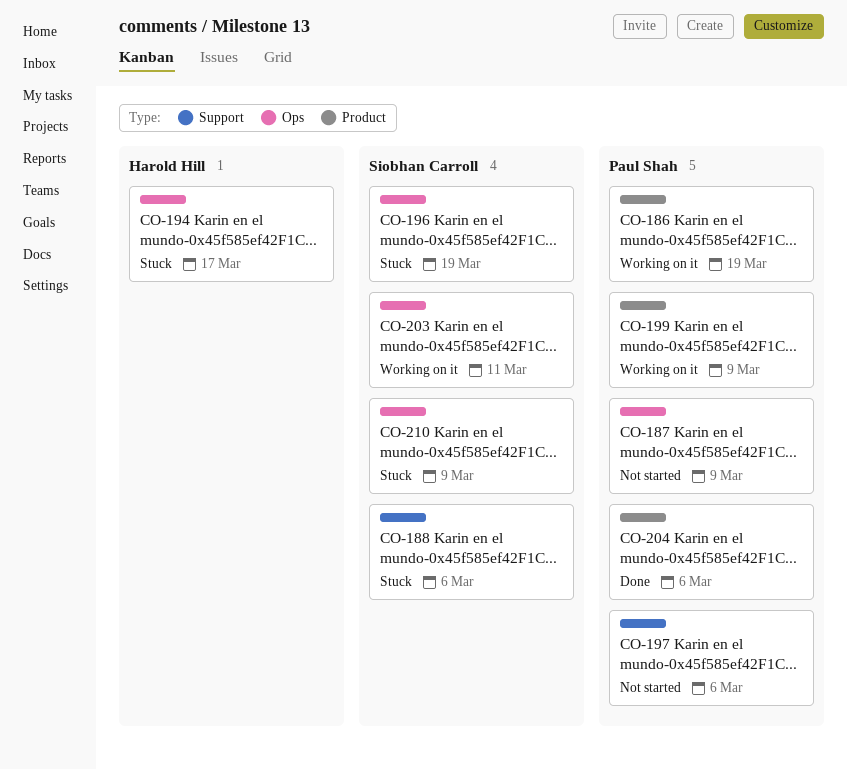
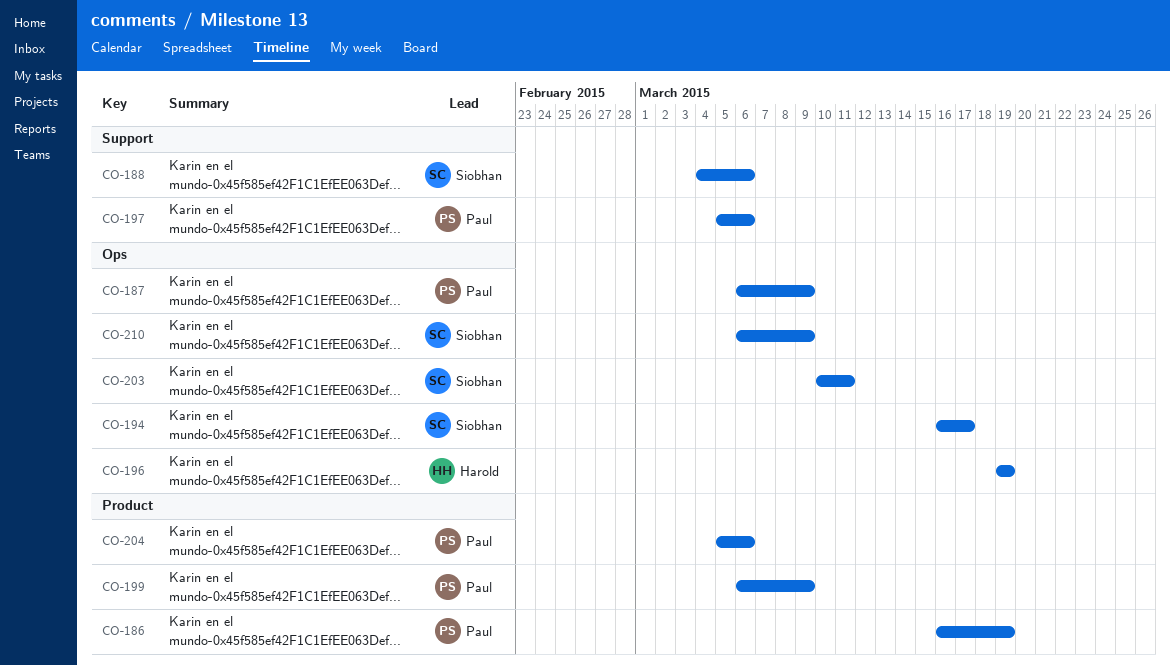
CO-194, owner: Harold Hill -> Siobhan Carroll
CO-196, owner: Siobhan Carroll -> Harold Hill

